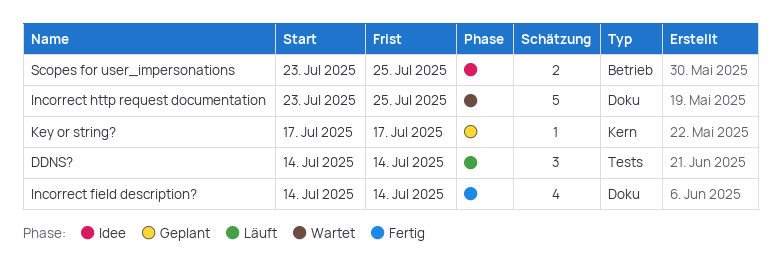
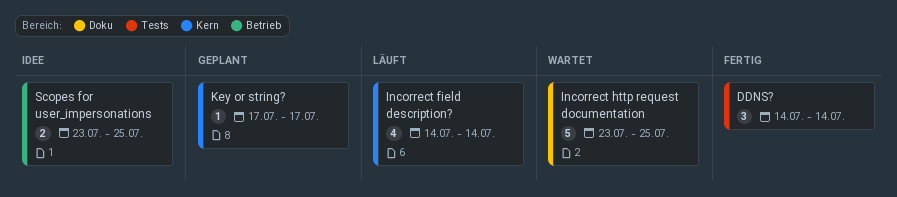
DDNS?, status: Läuft -> Fertig
Incorrect field description?, status: Fertig -> Läuft
Incorrect field description?, label: Doku -> Kern

